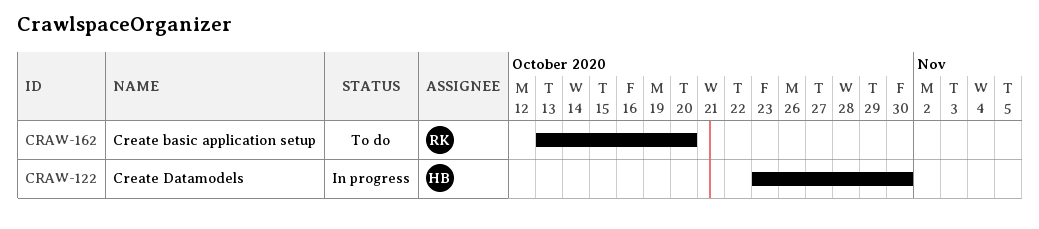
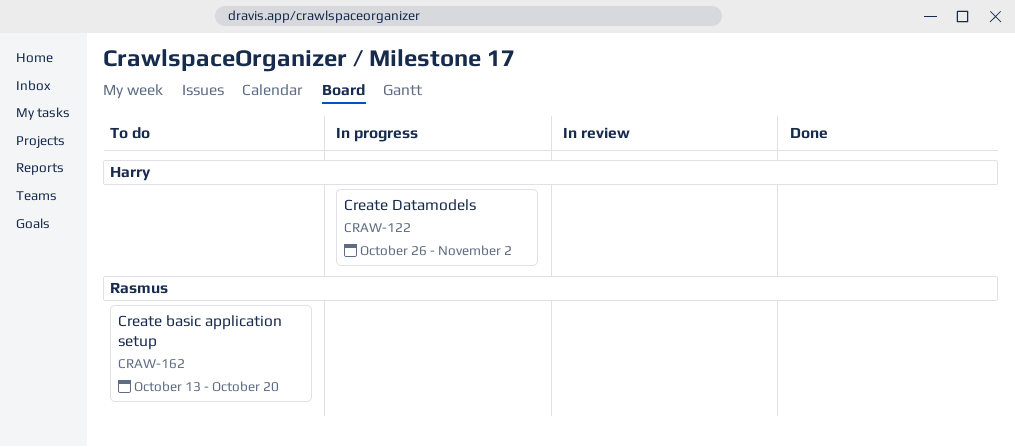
CRAW-122, start: Oct 23 -> Oct 26
CRAW-122, due: Oct 30 -> Nov 2

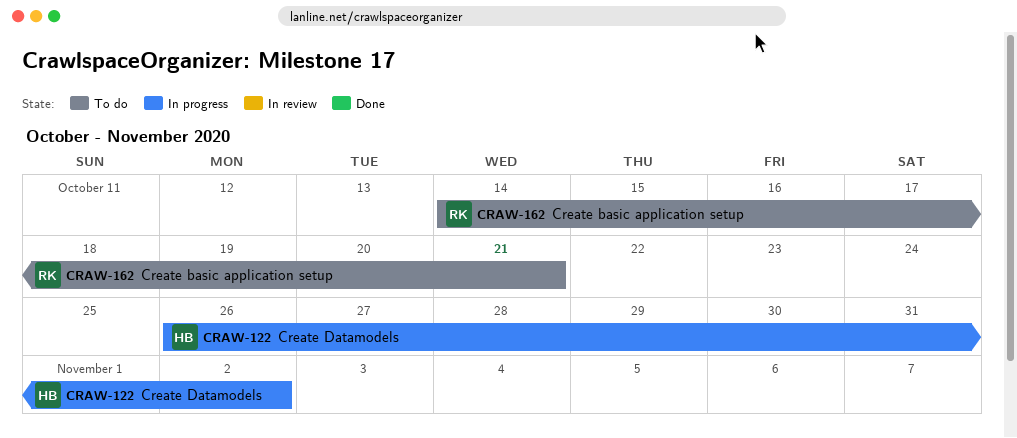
CRAW-162, start: Oct 13 -> Oct 14
CRAW-162, due: Oct 20 -> Oct 21

